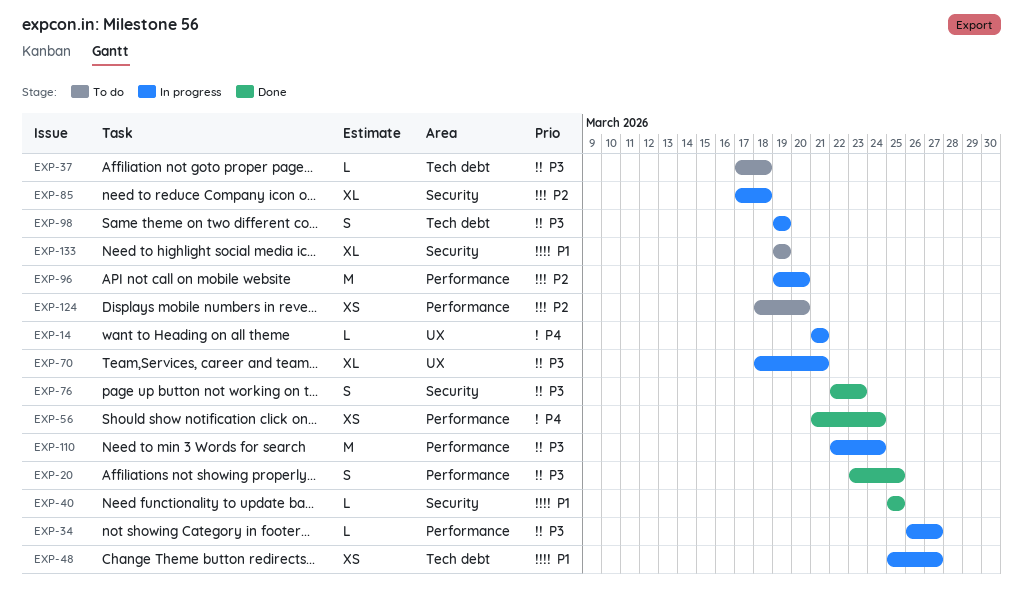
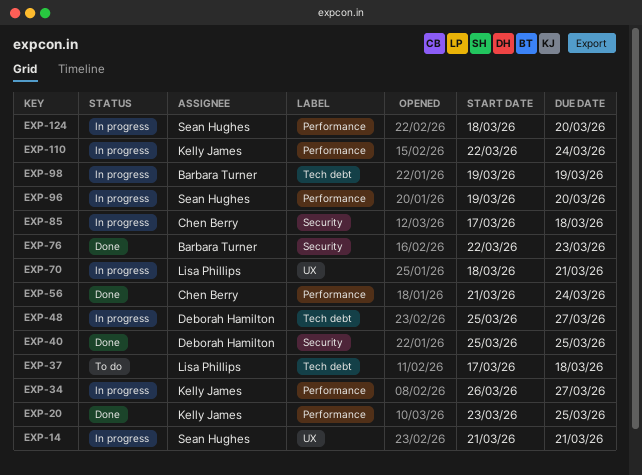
EXP-124, status: To do -> In progress
EXP-133: present -> none

